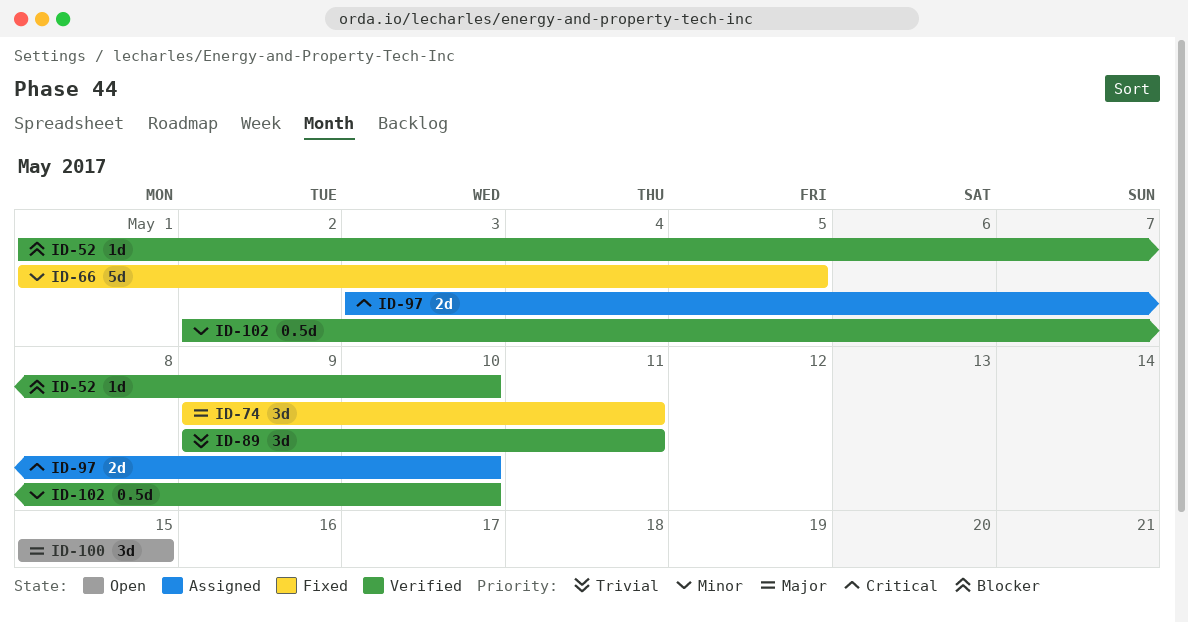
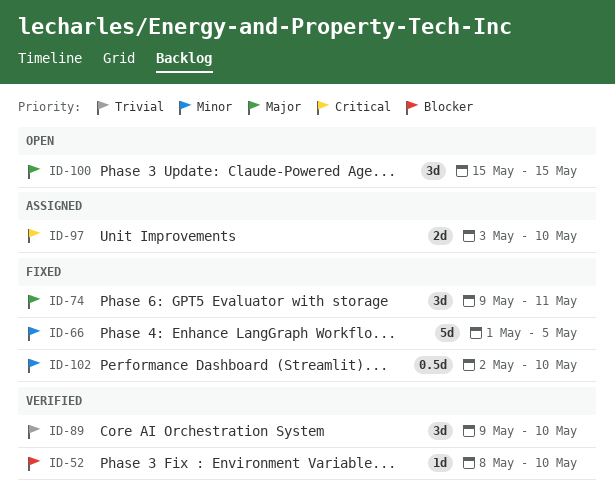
ID-52, start: May 1 -> May 8
ID-89, due: May 11 -> May 10
ID-102, status: Verified -> Fixed

